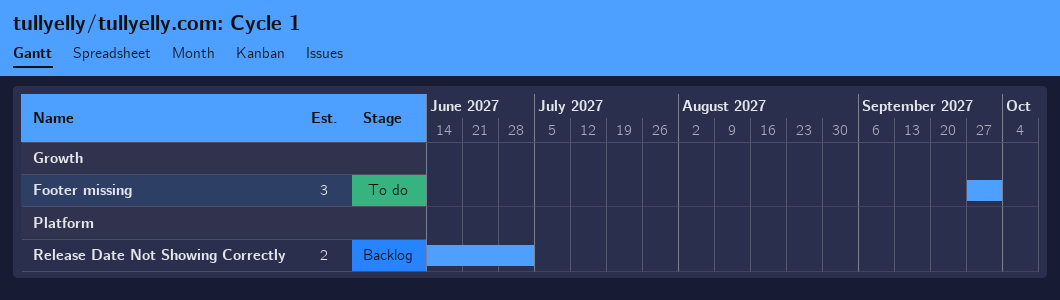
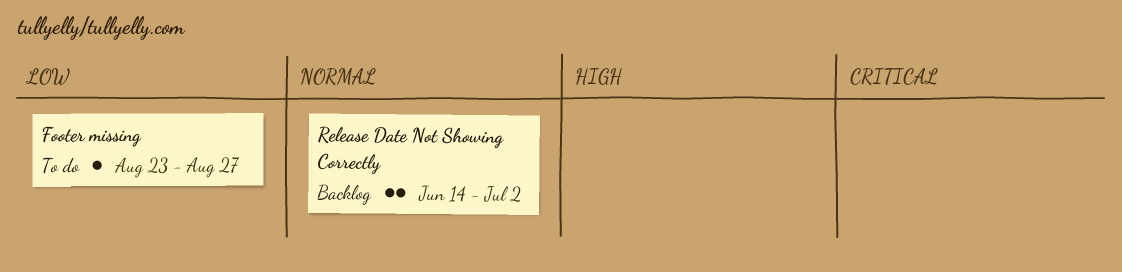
Footer missing, estimate: 3 -> 1
Footer missing, start: Sep 27 -> Aug 23
Footer missing, due: Oct 1 -> Aug 27

